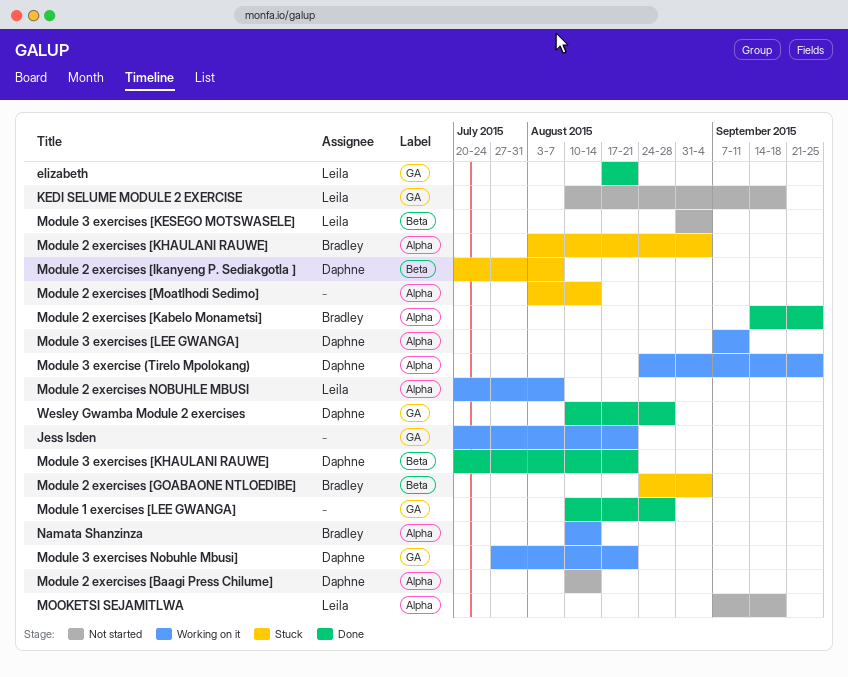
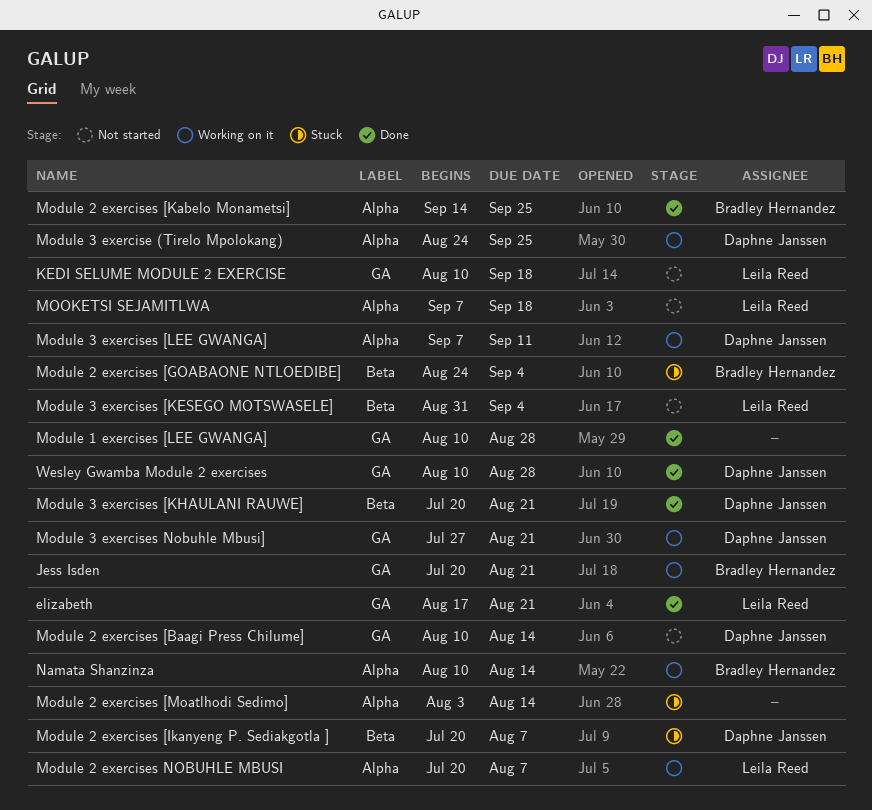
Jess Isden, owner: none -> Bradley Hernandez
Module 2 exercises [Baagi Press Chilume], label: Alpha -> GA
Module 2 exercises [KHAULANI RAUWE]: present -> none

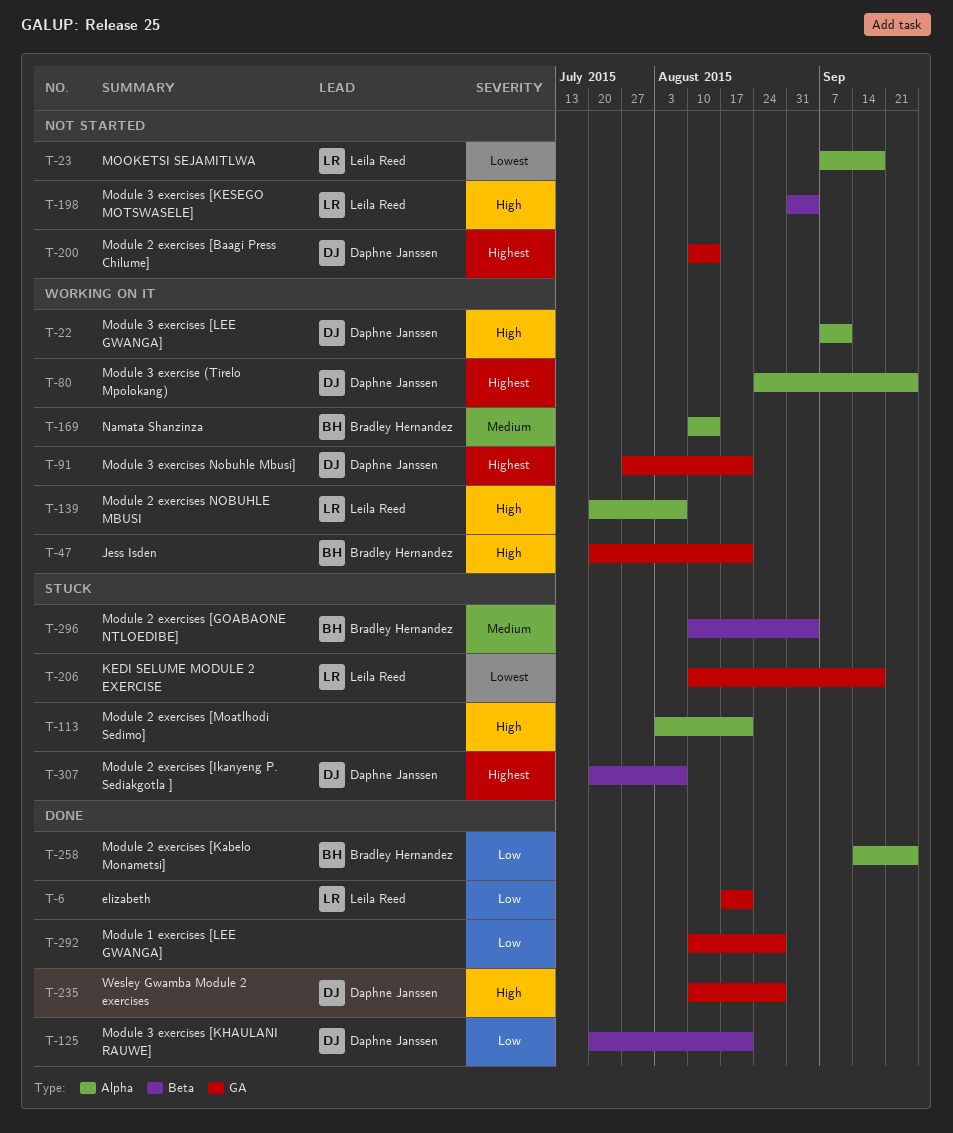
KEDI SELUME MODULE 2 EXERCISE, status: Not started -> Stuck
Module 2 exercises [GOABAONE NTLOEDIBE], start: Aug 24 -> Aug 10
Module 2 exercises [Moatlhodi Sedimo], due: Aug 14 -> Aug 21

